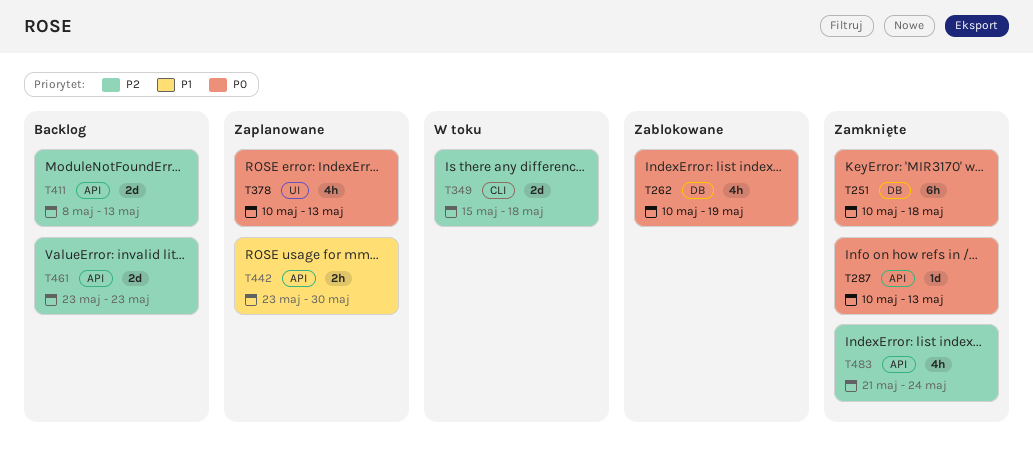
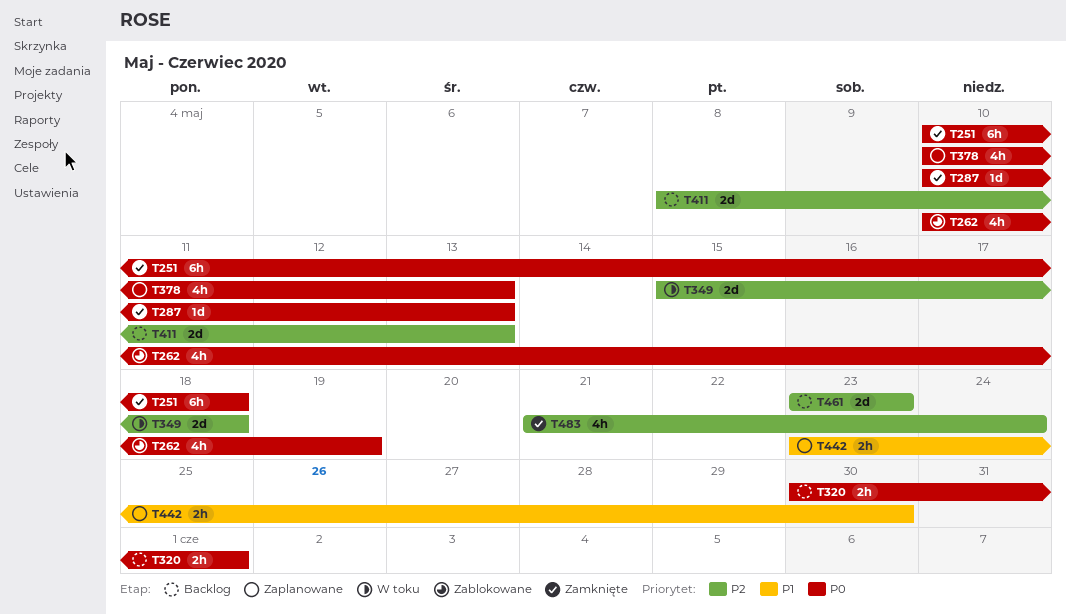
T320: none -> present

